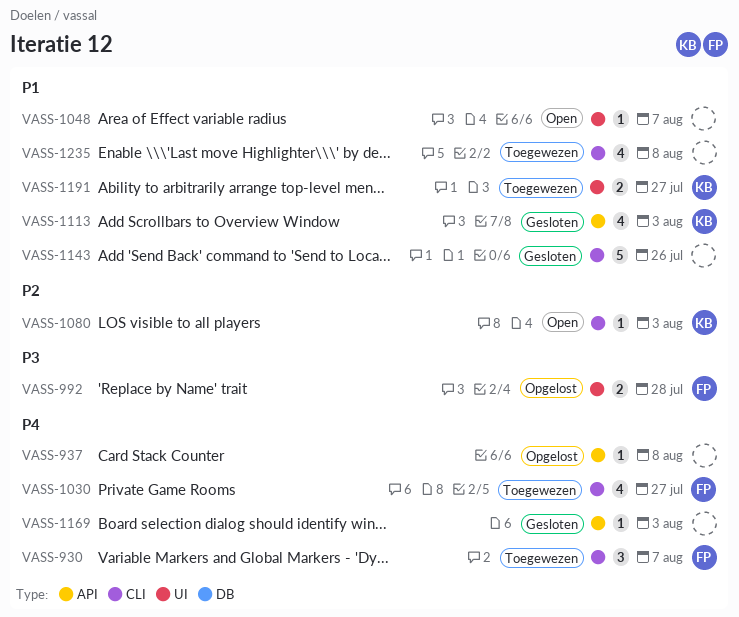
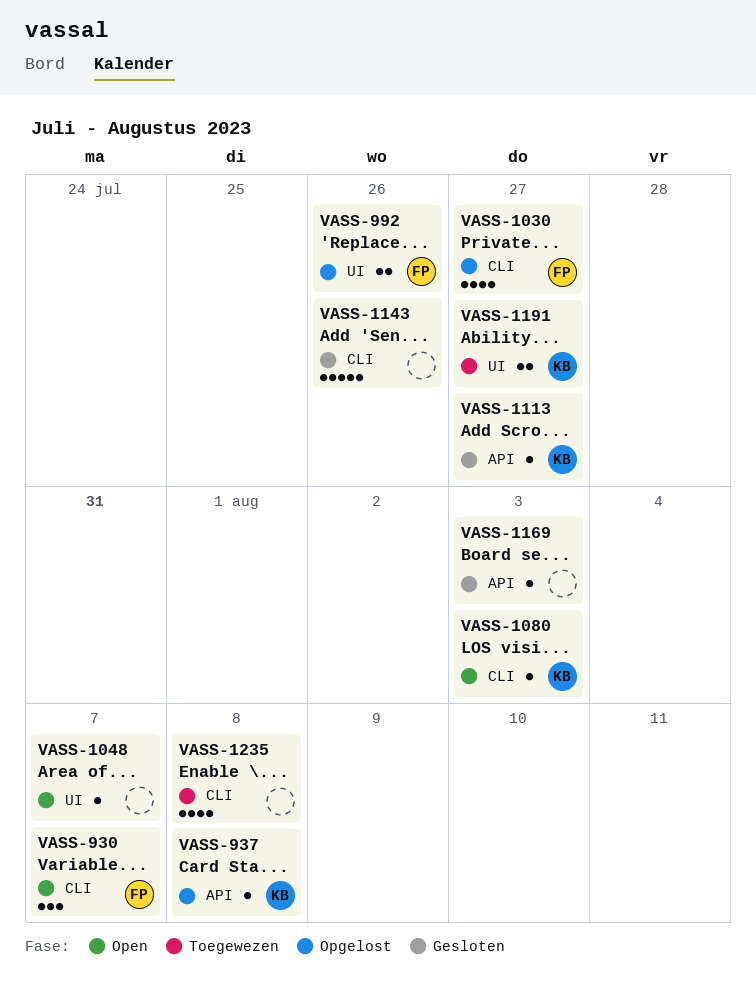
VASS-930, status: Toegewezen -> Open
VASS-937, owner: none -> KB
VASS-992, due: Jul 28 -> Jul 26
VASS-1030, status: Toegewezen -> Opgelost
VASS-1113, estimate: 4 -> 1
VASS-1113, due: Aug 3 -> Jul 27

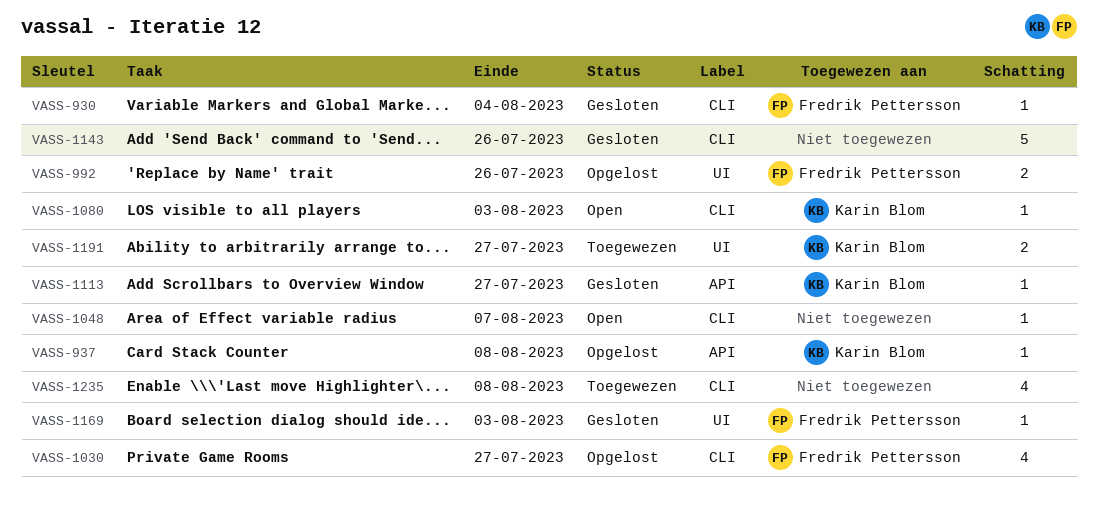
VASS-930, status: Open -> Gesloten
VASS-930, estimate: 3 -> 1
VASS-930, due: Aug 7 -> Aug 4
VASS-1048, label: UI -> CLI
VASS-1169, owner: none -> Fredrik Pettersson
VASS-1169, label: API -> UI

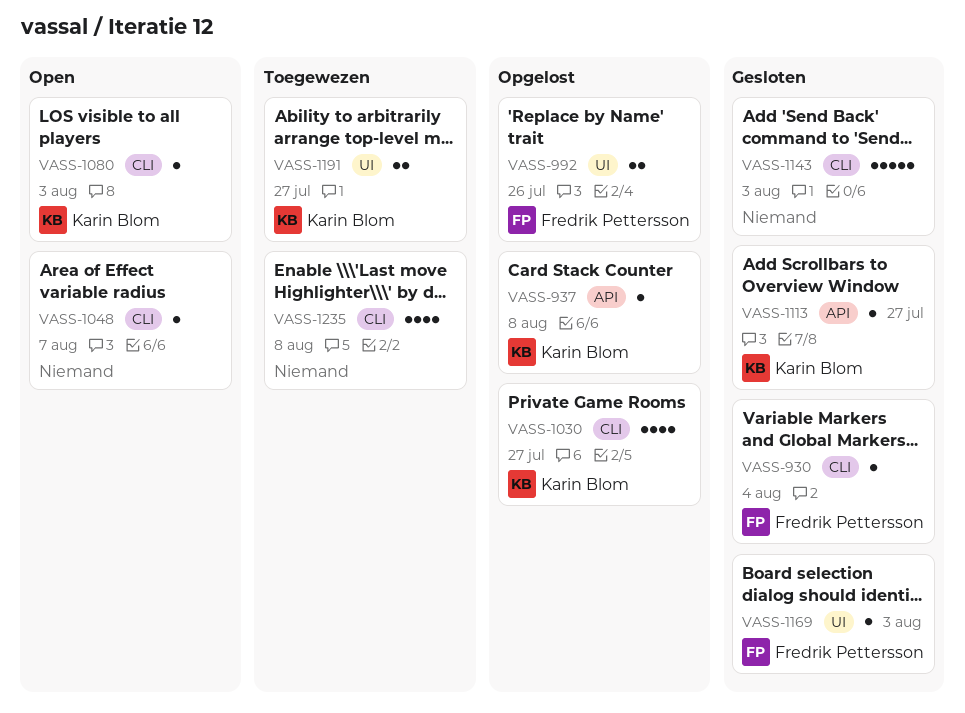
VASS-1030, owner: Fredrik Pettersson -> Karin Blom
VASS-1143, due: Jul 26 -> Aug 3

